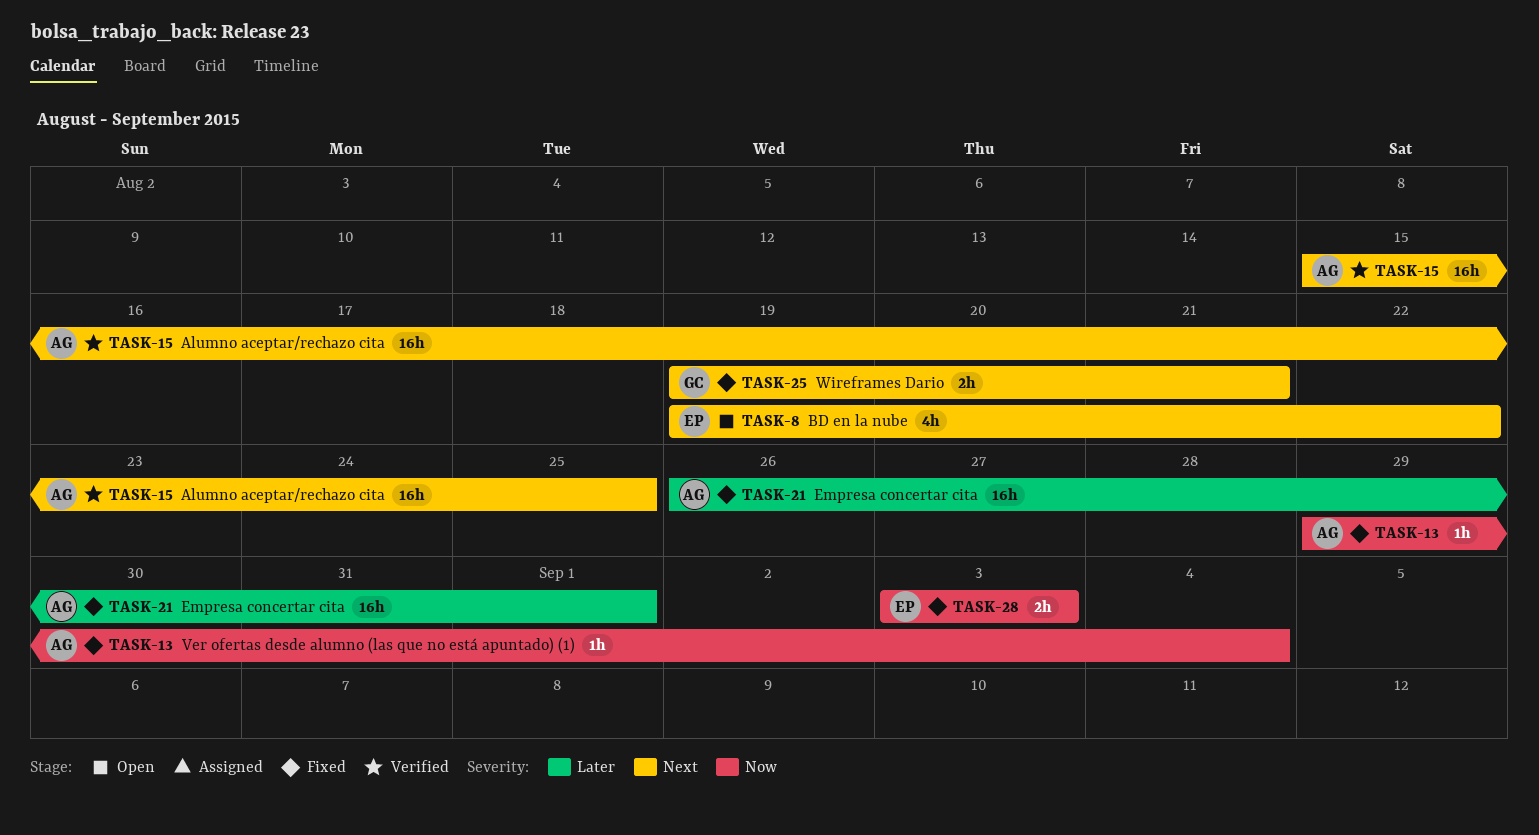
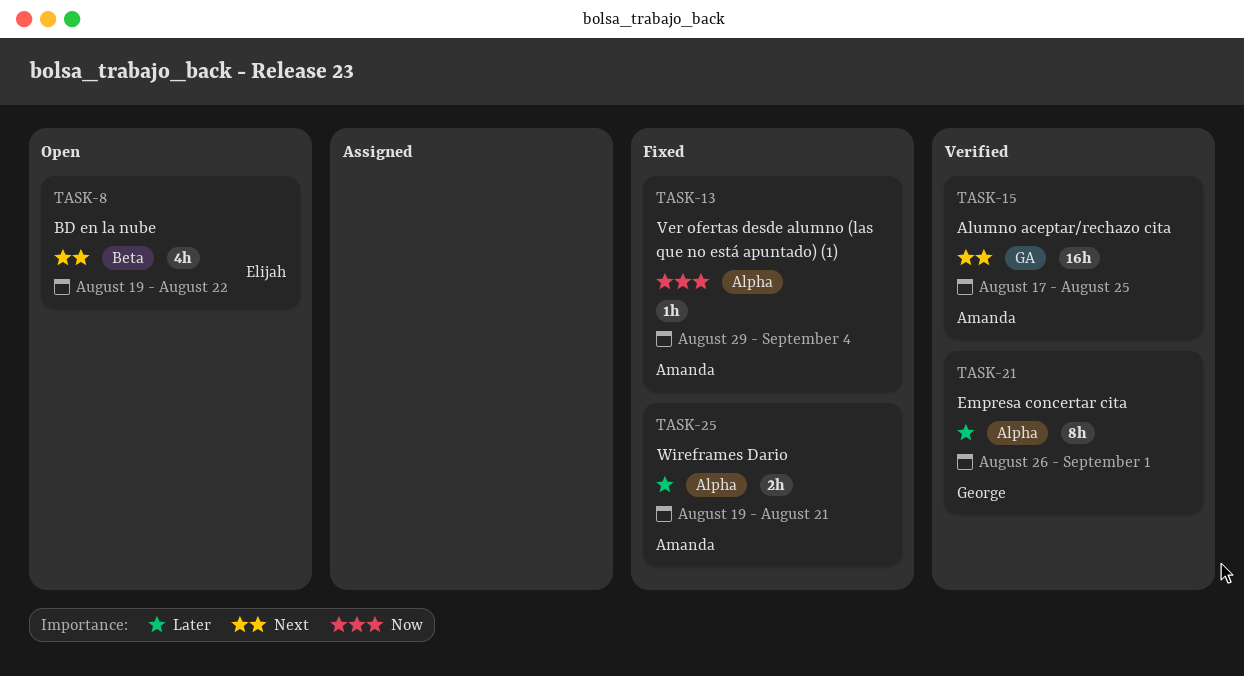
TASK-15, start: Aug 15 -> Aug 17
TASK-21, status: Fixed -> Verified
TASK-21, owner: Amanda -> George
TASK-21, estimate: 16h -> 8h
TASK-25, owner: George -> Amanda
TASK-25, priority: Next -> Later
TASK-28: present -> none

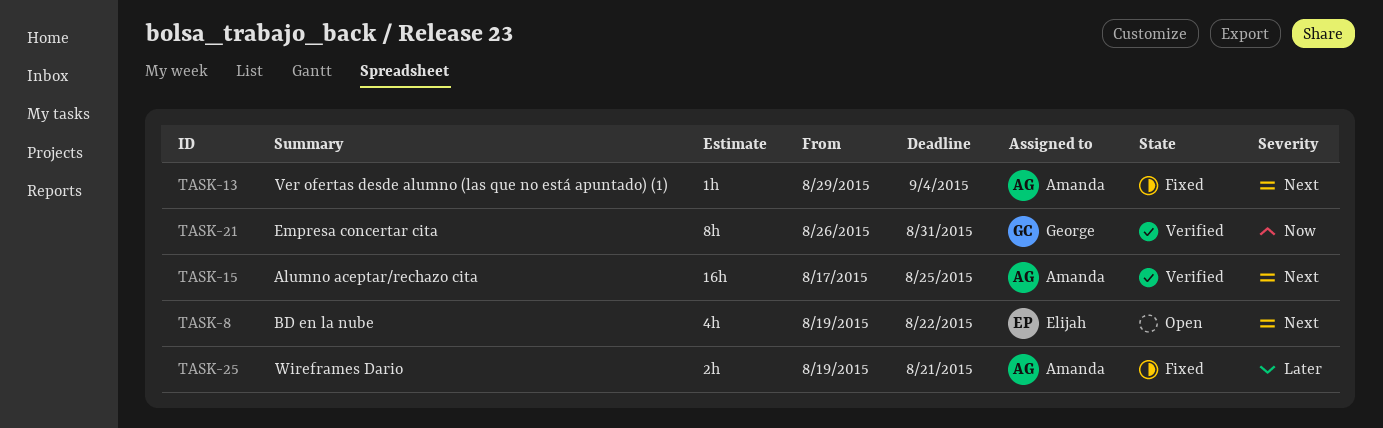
TASK-13, priority: Now -> Next
TASK-21, priority: Later -> Now
TASK-21, due: Sep 1 -> Aug 31

